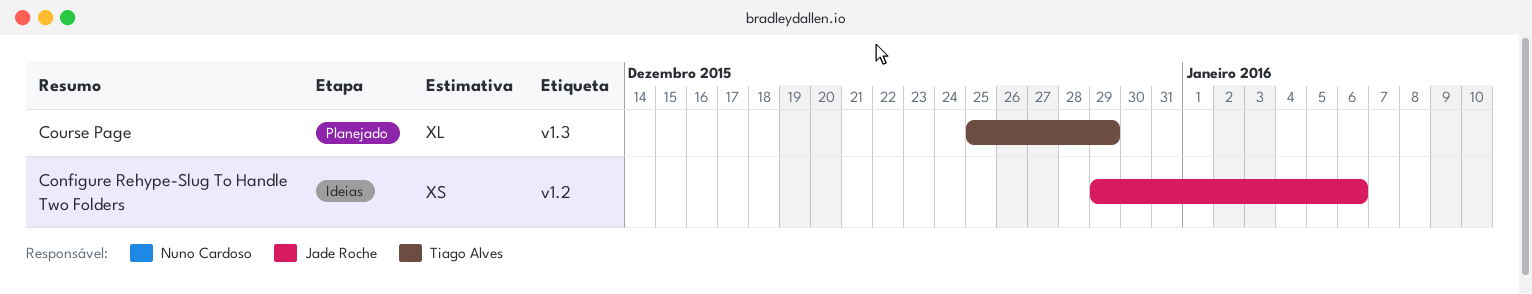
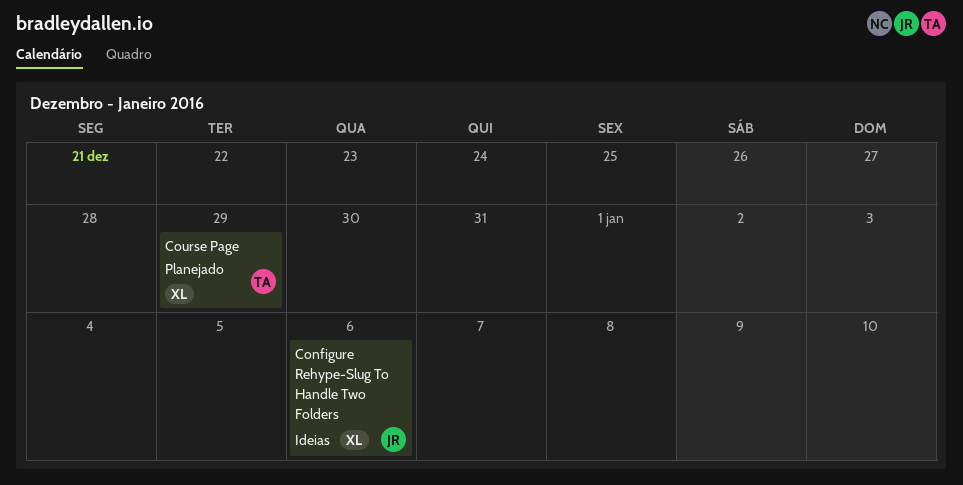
Configure Rehype-Slug To Handle Two Folders, estimate: XS -> XL

